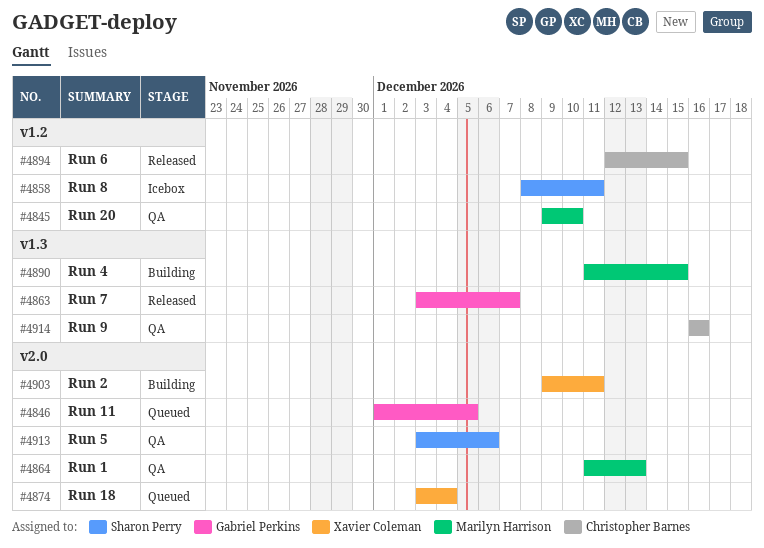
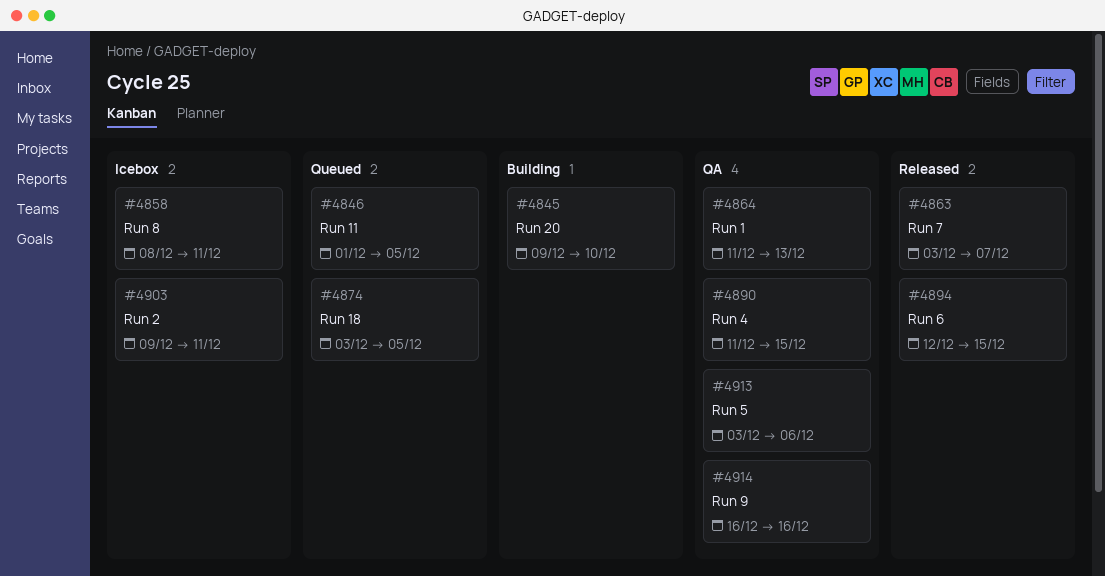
#4845, status: QA -> Building
#4874, due: Dec 4 -> Dec 5
#4890, status: Building -> QA
#4903, status: Building -> Icebox

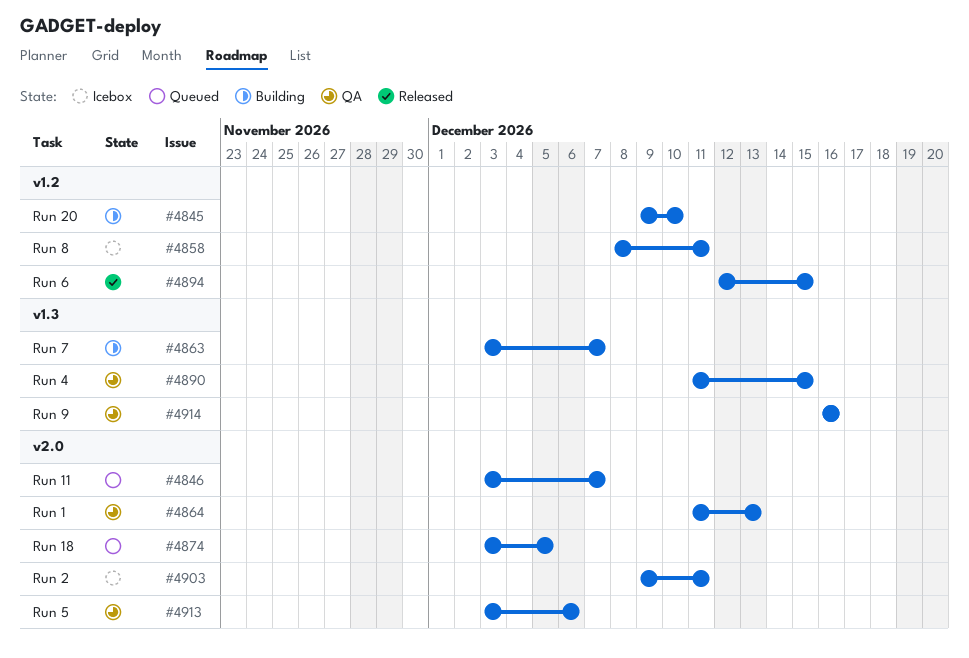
#4846, start: Dec 1 -> Dec 3
#4846, due: Dec 5 -> Dec 7
#4863, status: Released -> Building

